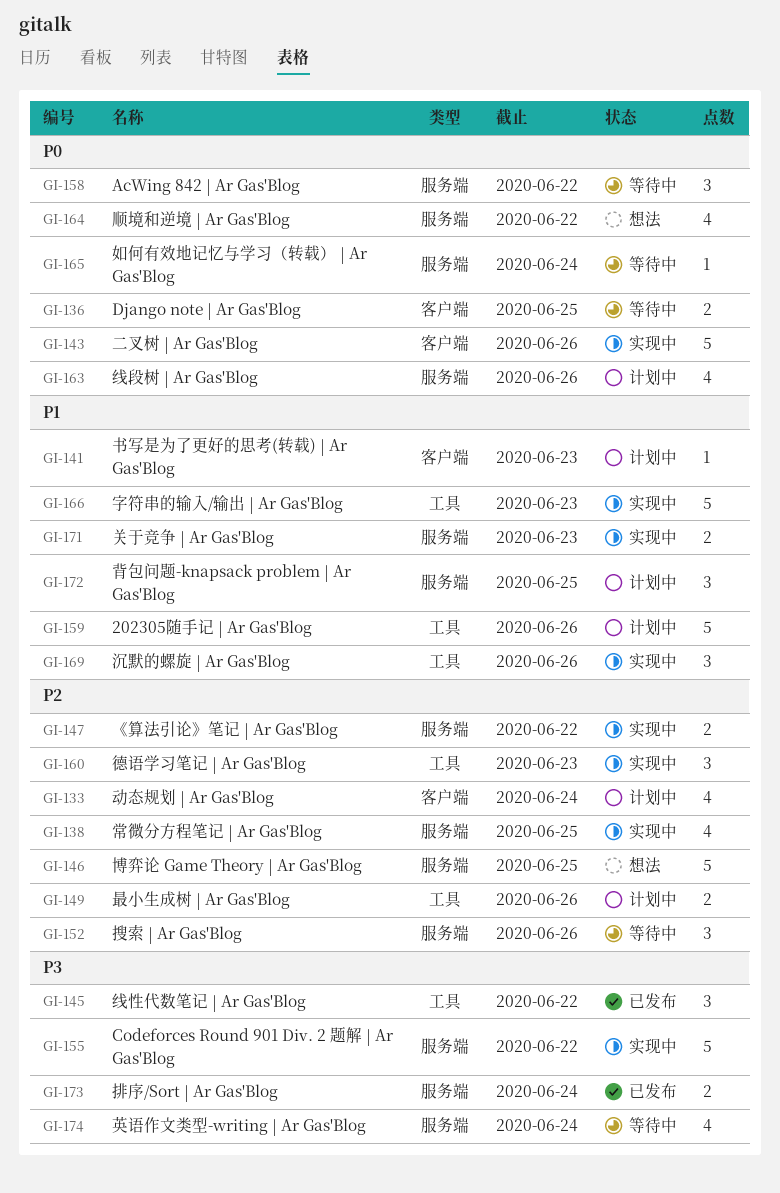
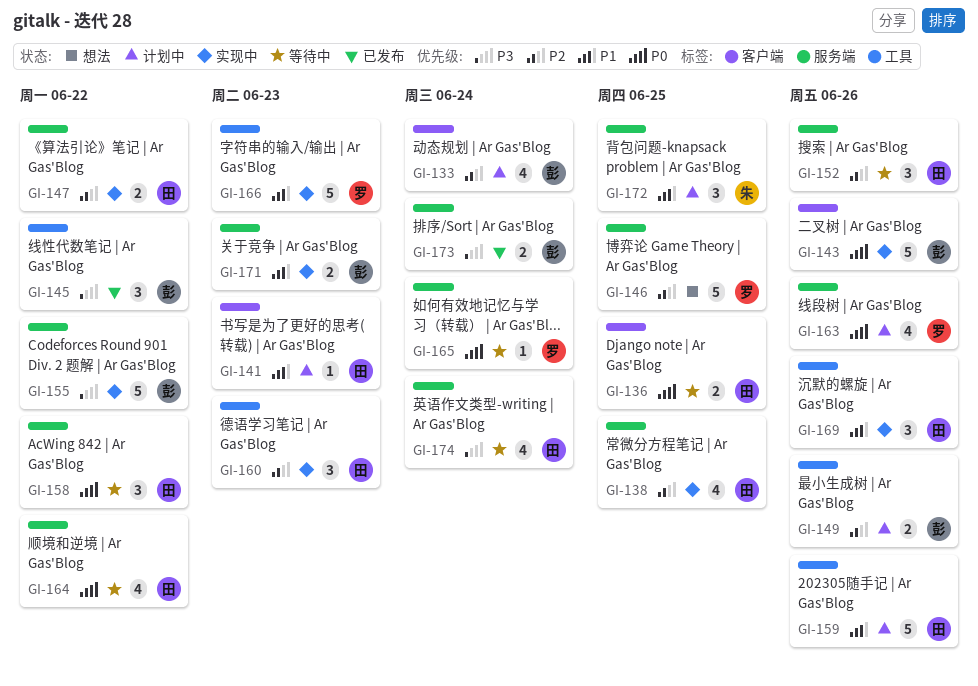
GI-164, status: 想法 -> 等待中

